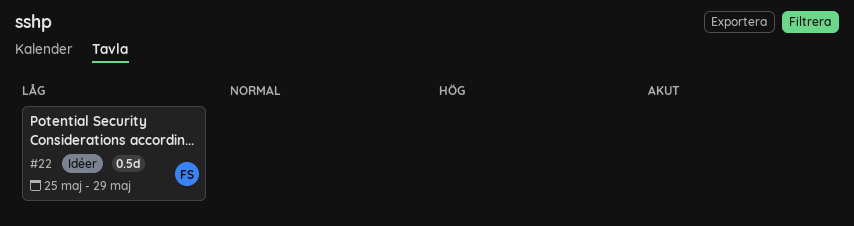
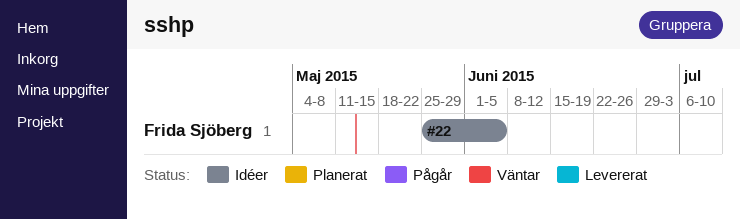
#22, due: May 29 -> Jun 5

